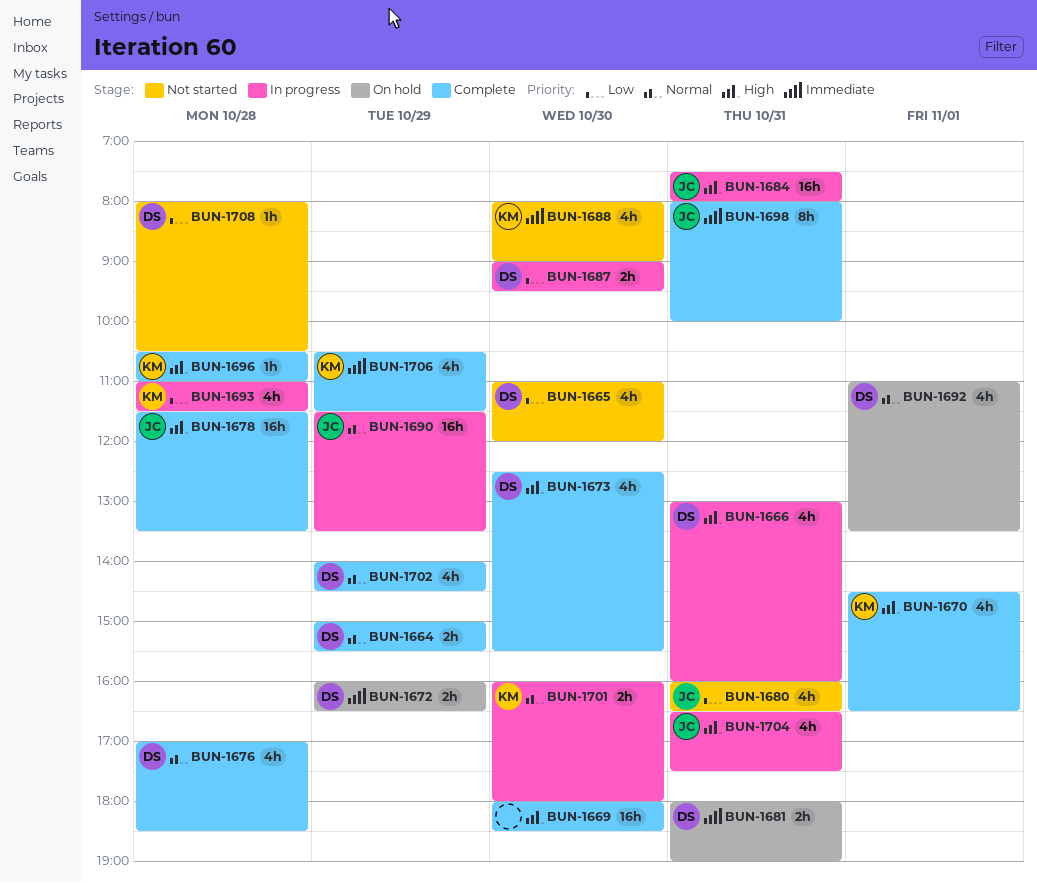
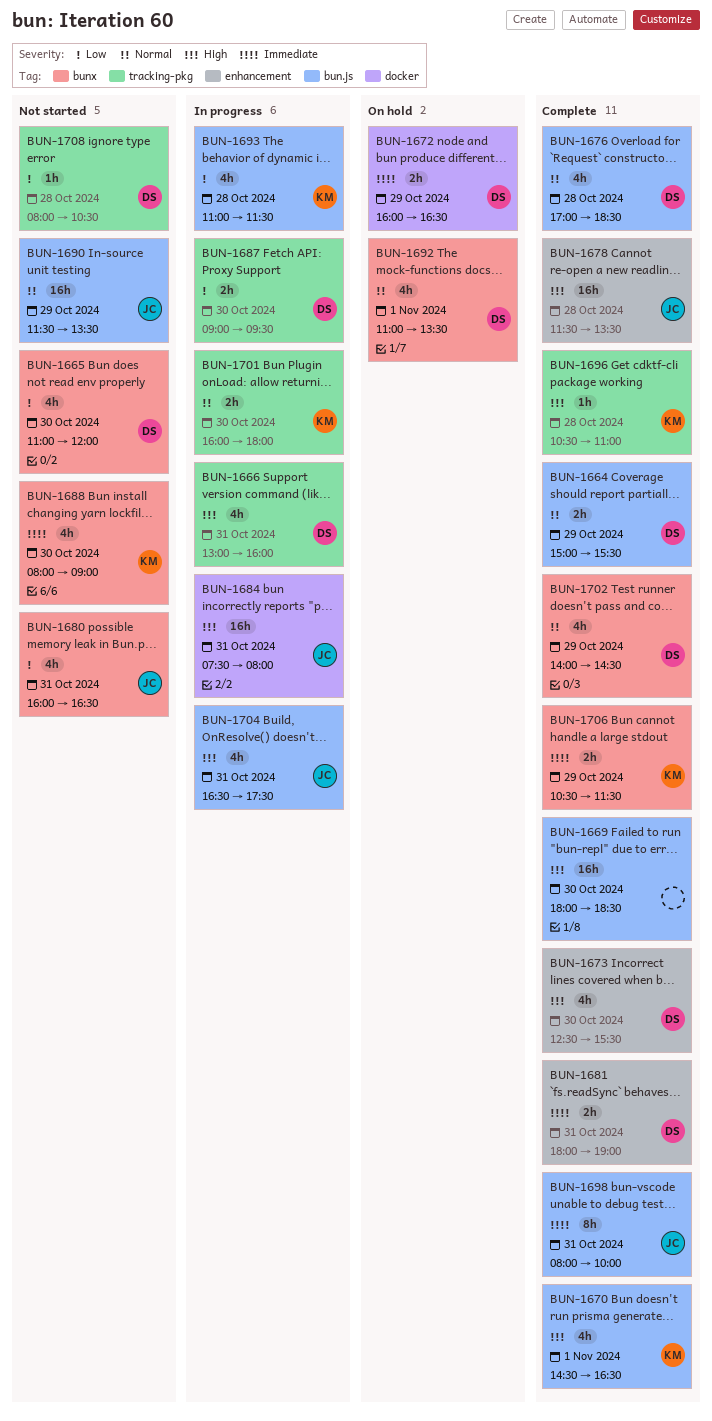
BUN-1681, status: On hold -> Complete
BUN-1690, status: In progress -> Not started
BUN-1706, estimate: 4h -> 2h

